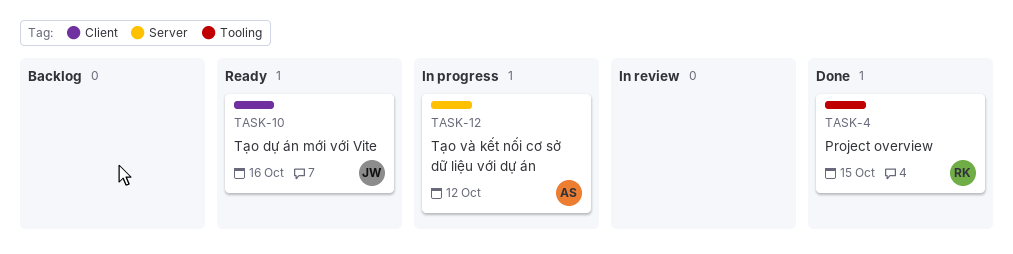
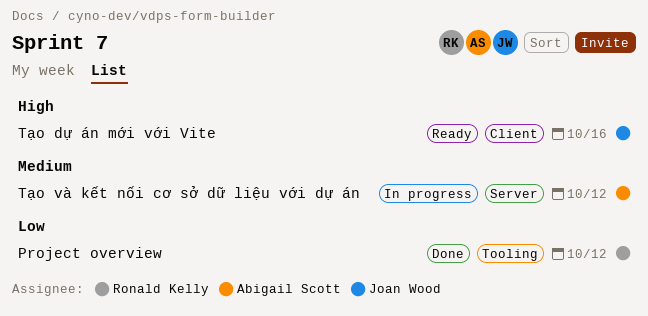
Project overview, due: Oct 15 -> Oct 12

